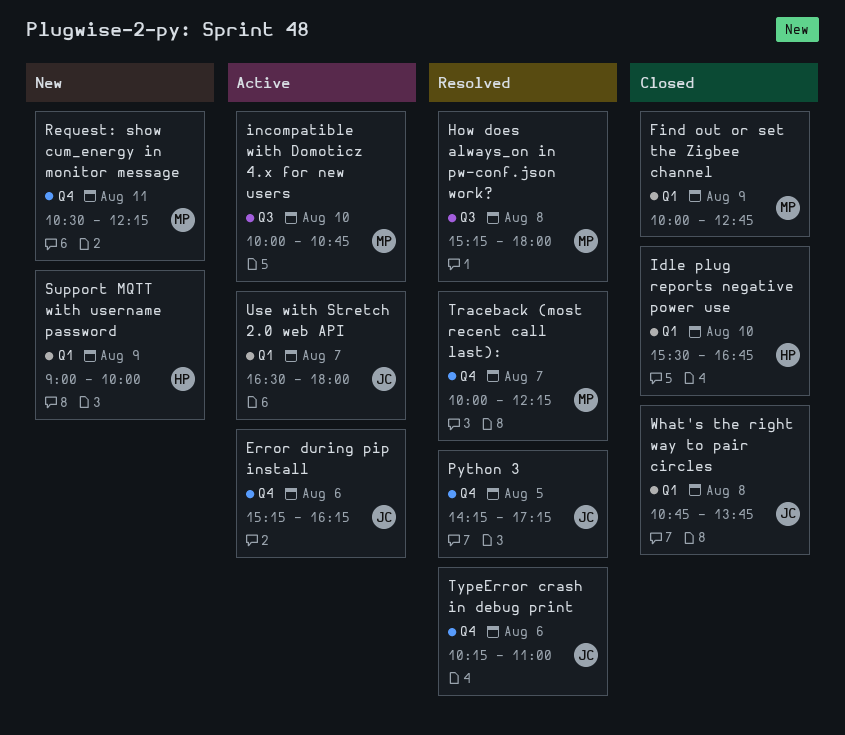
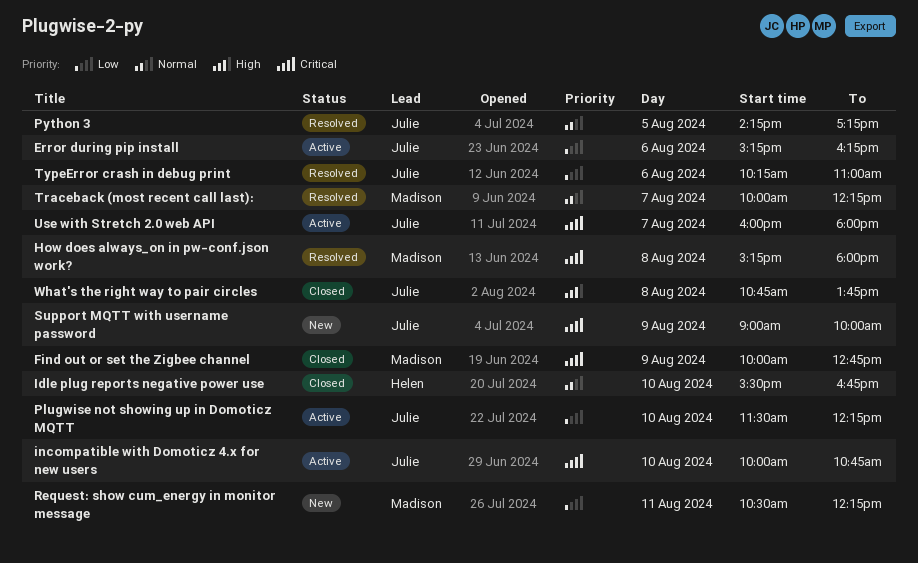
incompatible with Domoticz 4.x for new users, owner: Madison -> Julie
Plugwise not showing up in Domoticz MQTT: none -> present
Support MQTT with username password, owner: Helen -> Julie
Use with Stretch 2.0 web API, begins: 16:30 -> 16:00

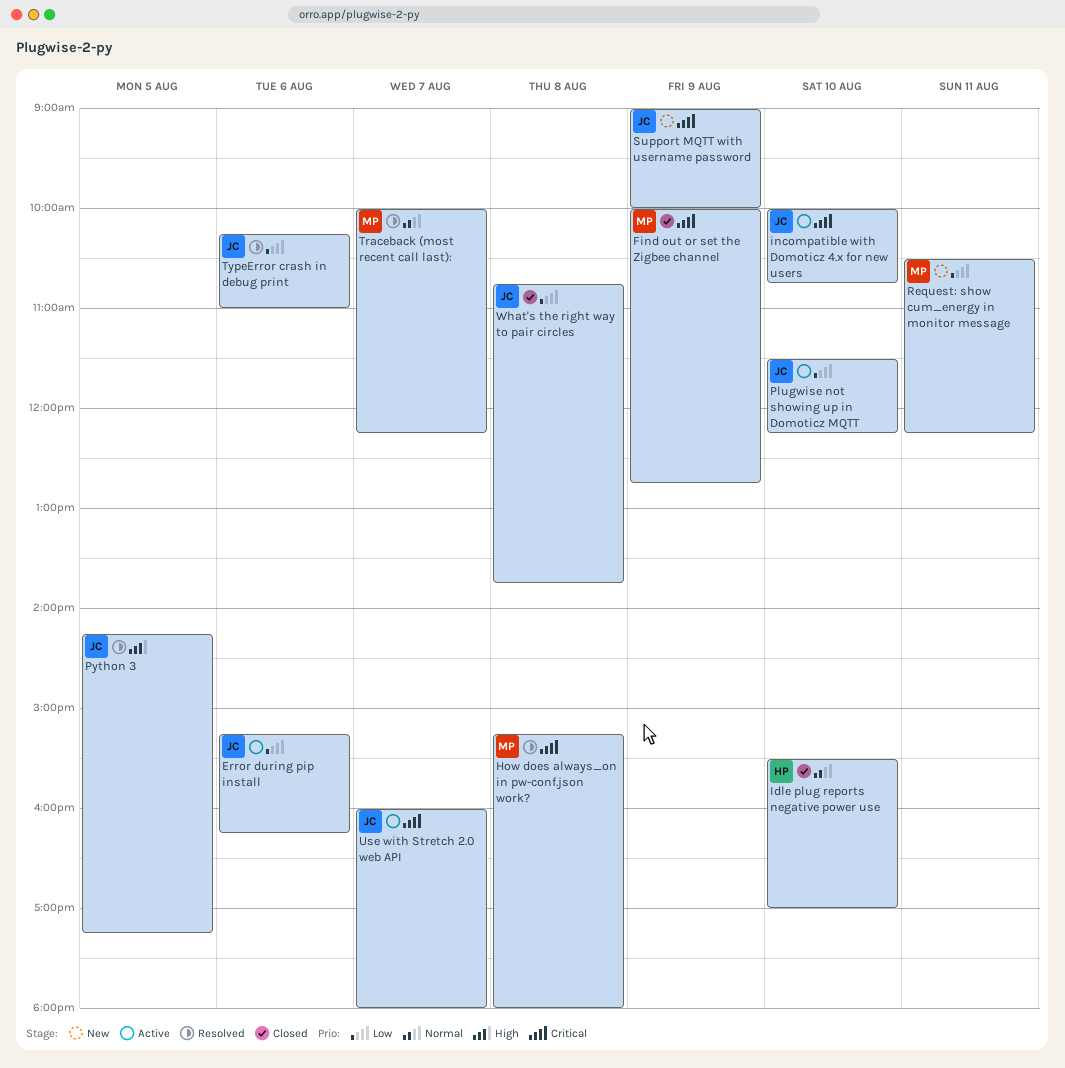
Idle plug reports negative power use, ends: 16:45 -> 17:00
Python 3, priority: Normal -> High
What's the right way to pair circles, priority: High -> Low

